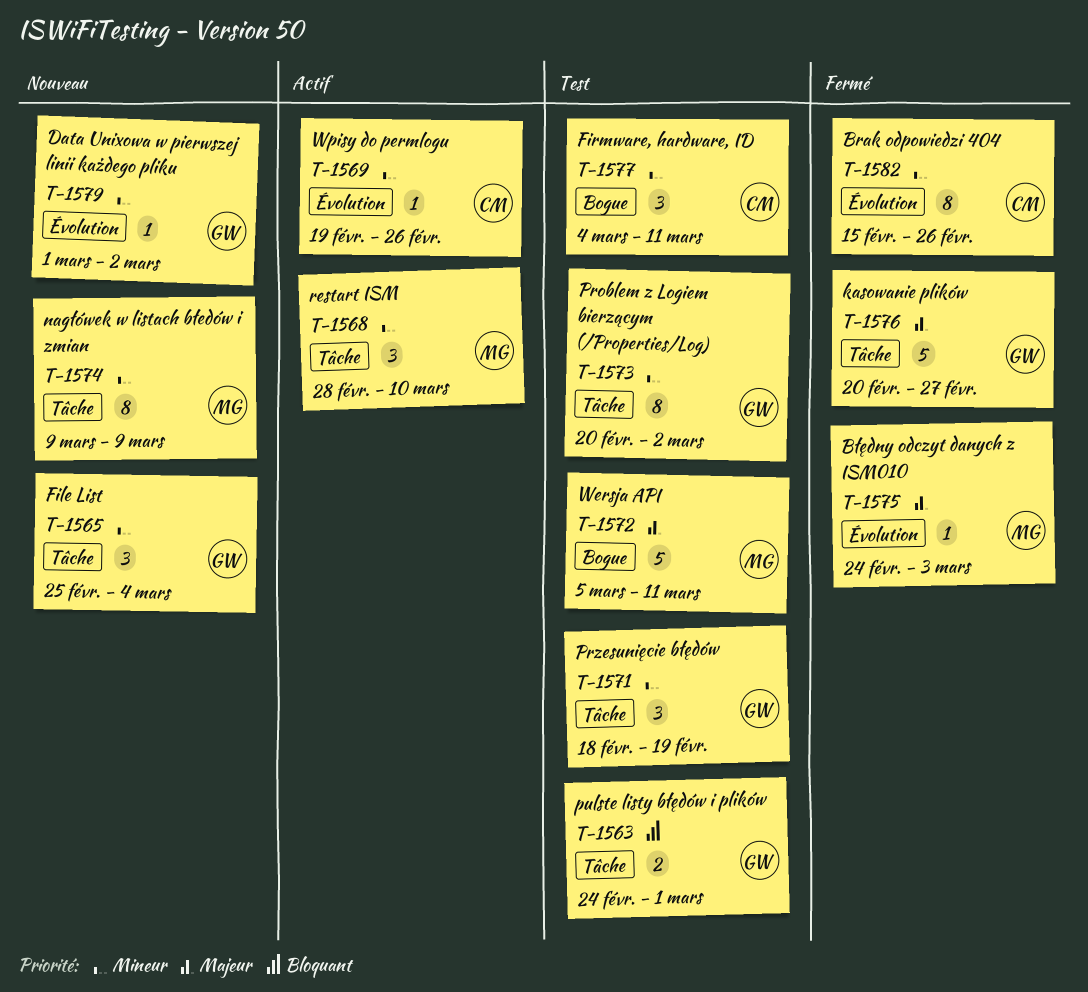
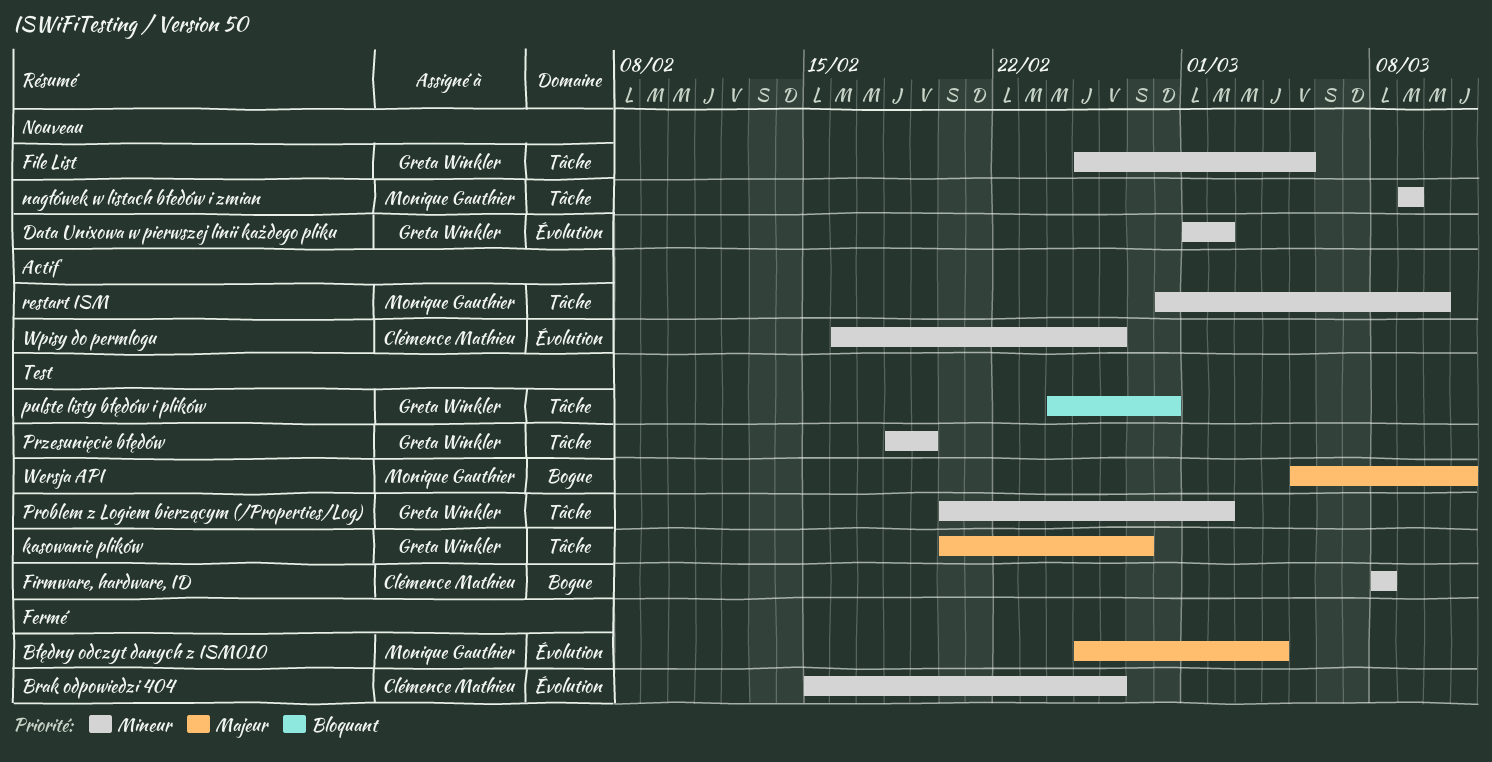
Błędny odczyt danych z ISM010, start: Feb 24 -> Feb 25
Błędny odczyt danych z ISM010, due: Mar 3 -> Mar 4
File List, due: Mar 4 -> Mar 5
Firmware, hardware, ID, start: Mar 4 -> Mar 8
Firmware, hardware, ID, due: Mar 11 -> Mar 8
kasowanie plików, status: Fermé -> Test
pulste listy błędów i plików, due: Mar 1 -> Feb 28
Wpisy do permlogu, start: Feb 19 -> Feb 16

